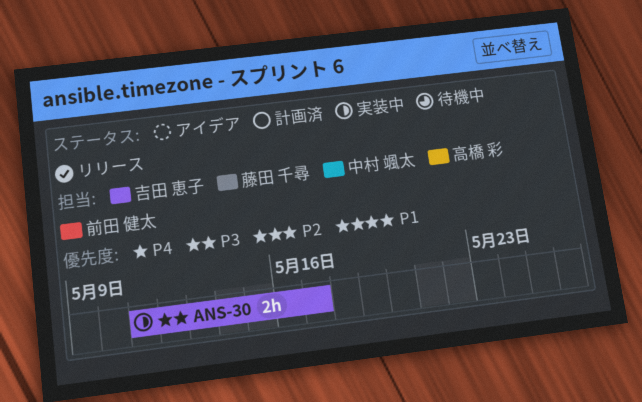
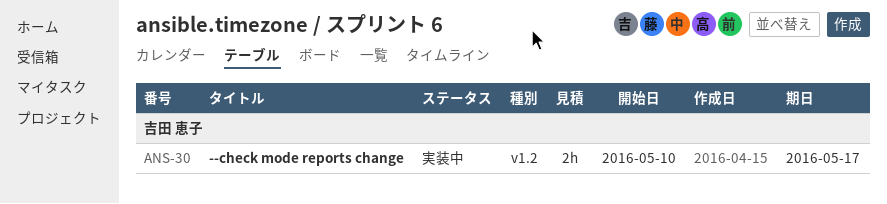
ANS-30, start: May 11 -> May 10

